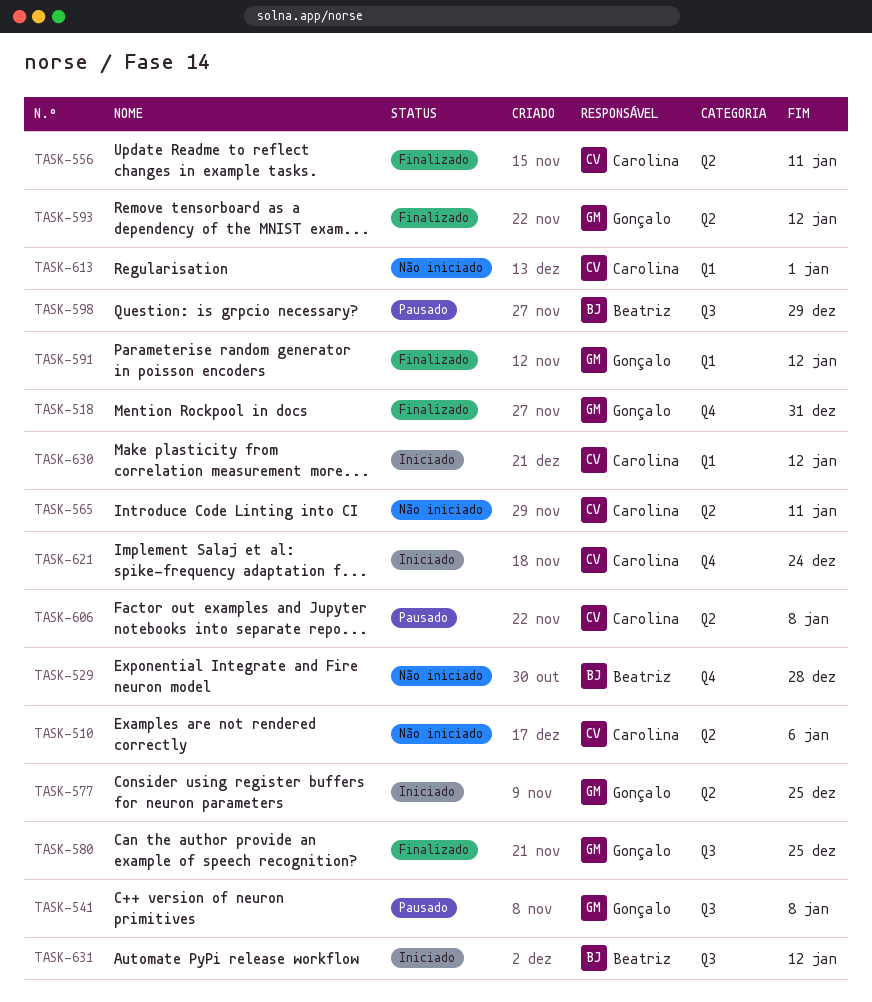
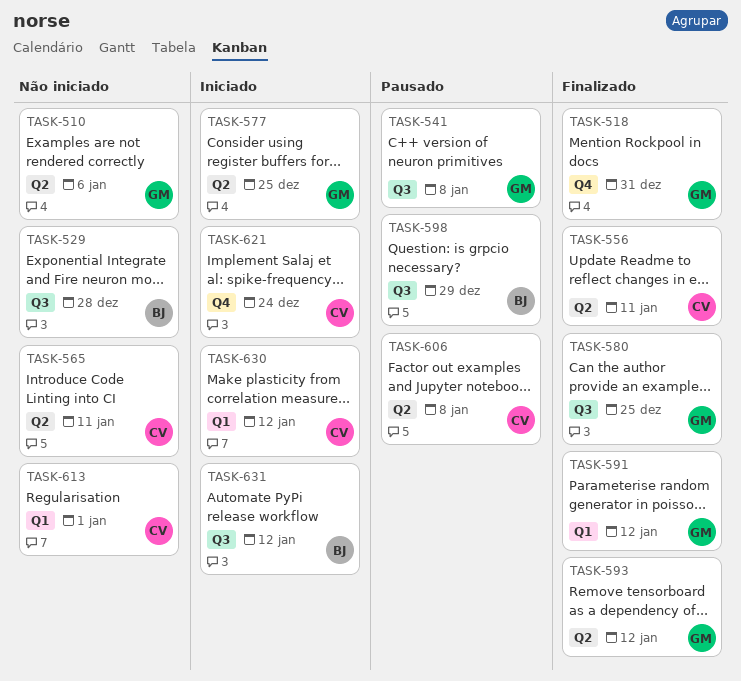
TASK-510, owner: Carolina -> Gonçalo
TASK-529, label: Q4 -> Q3

